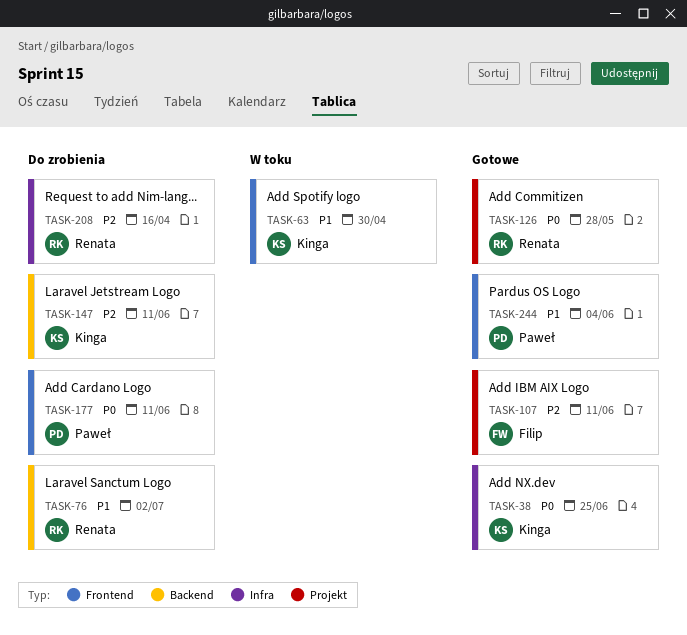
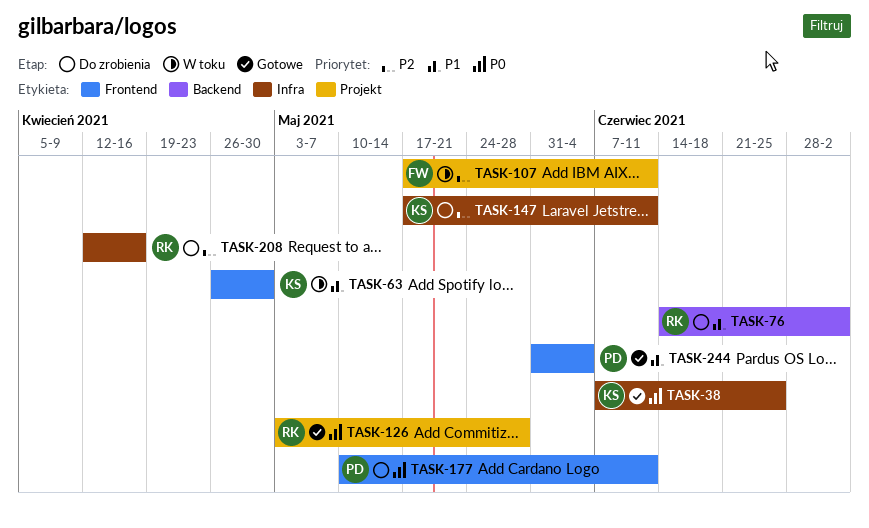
TASK-107, status: Gotowe -> W toku
TASK-147, label: Backend -> Infra

